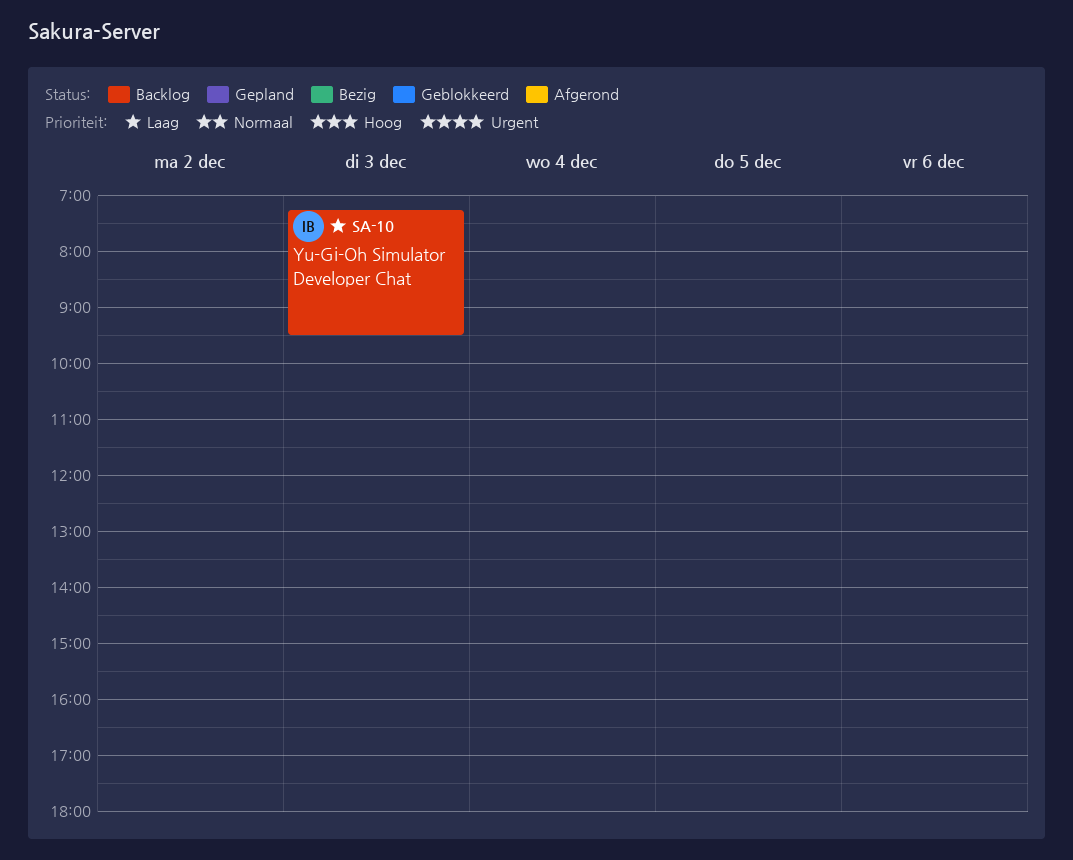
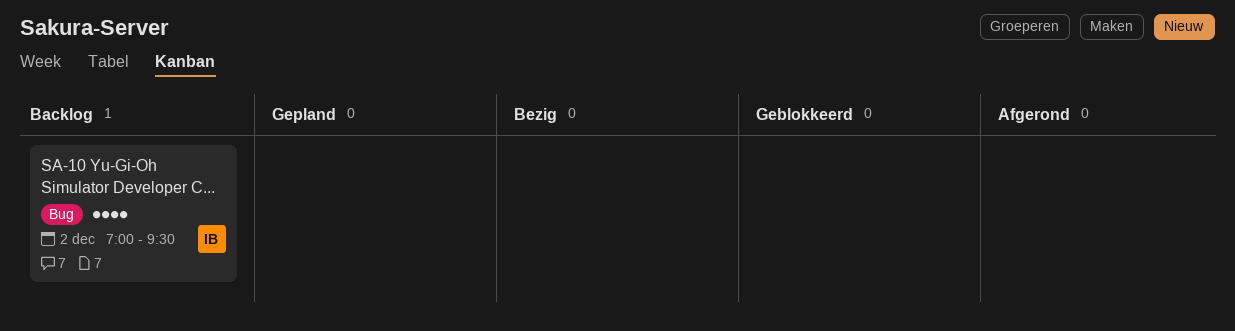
SA-10, day: Dec 3 -> Dec 2
SA-10, begins: 07:15 -> 07:00

